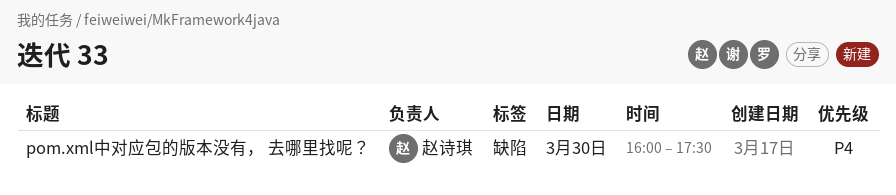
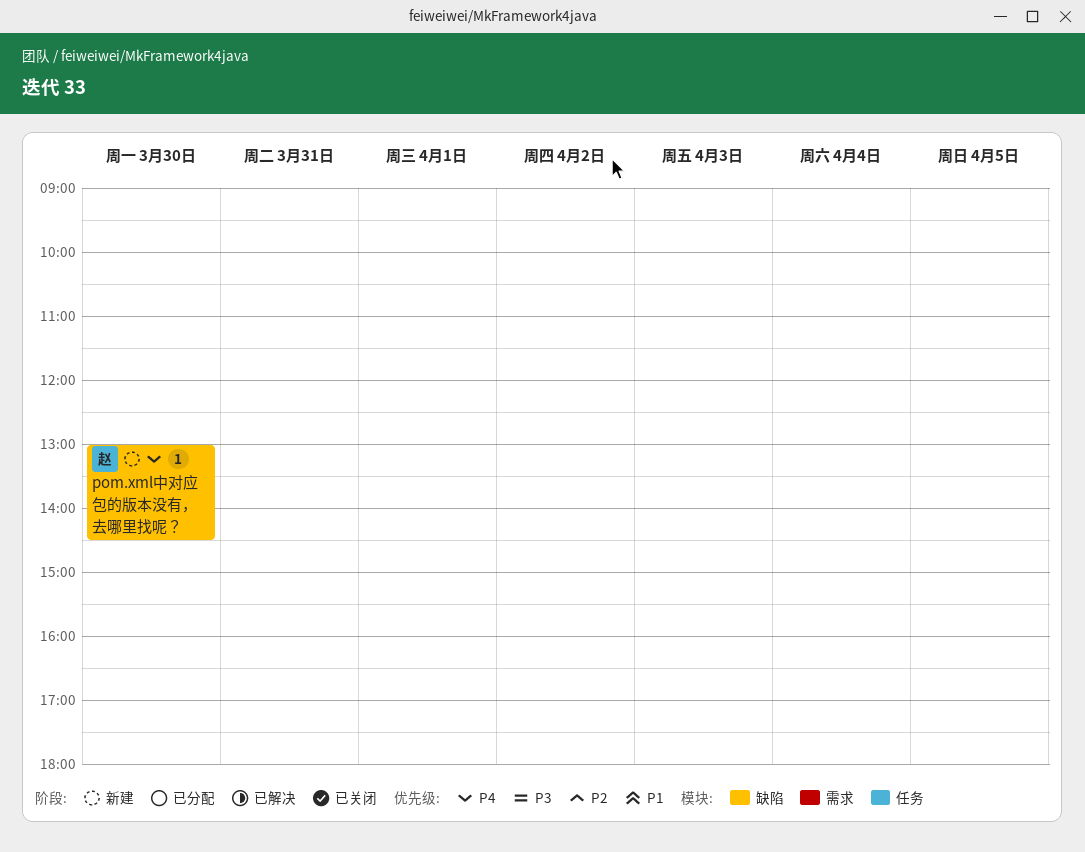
pom.xml中对应包的版本没有， 去哪里找呢？, begins: 16:00 -> 13:00
pom.xml中对应包的版本没有， 去哪里找呢？, ends: 17:30 -> 14:30

